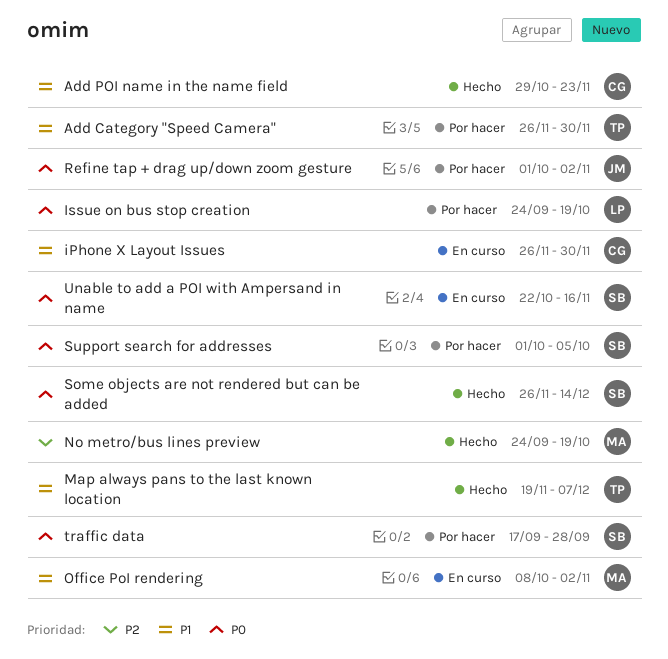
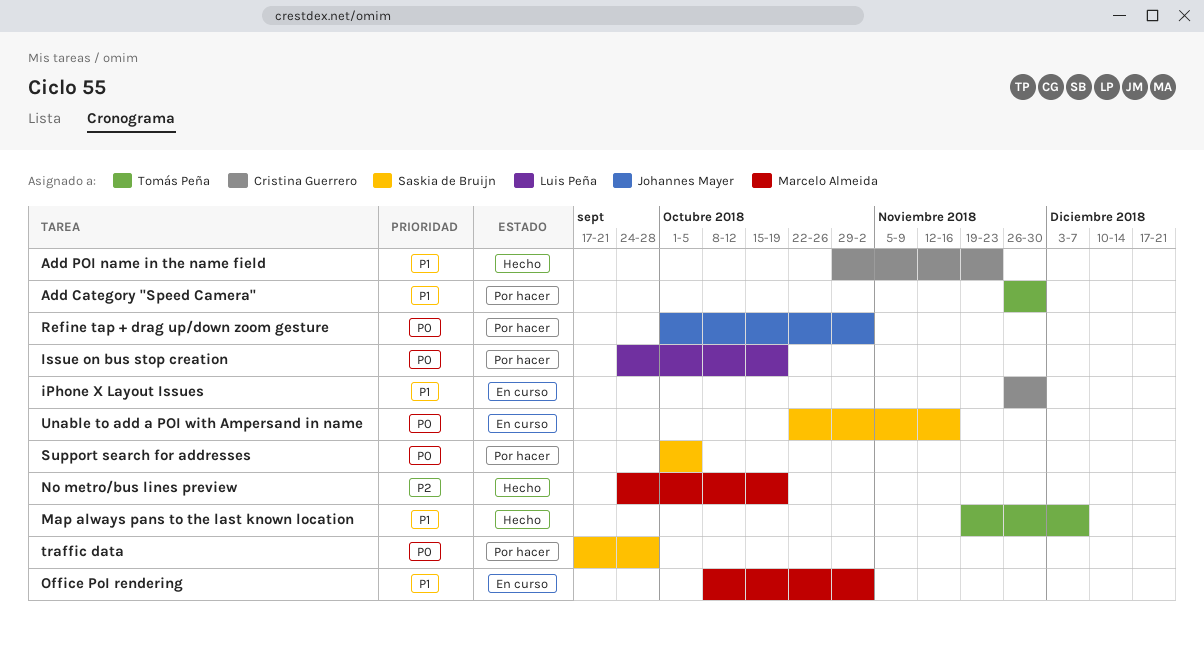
Some objects are not rendered but can be added: present -> none

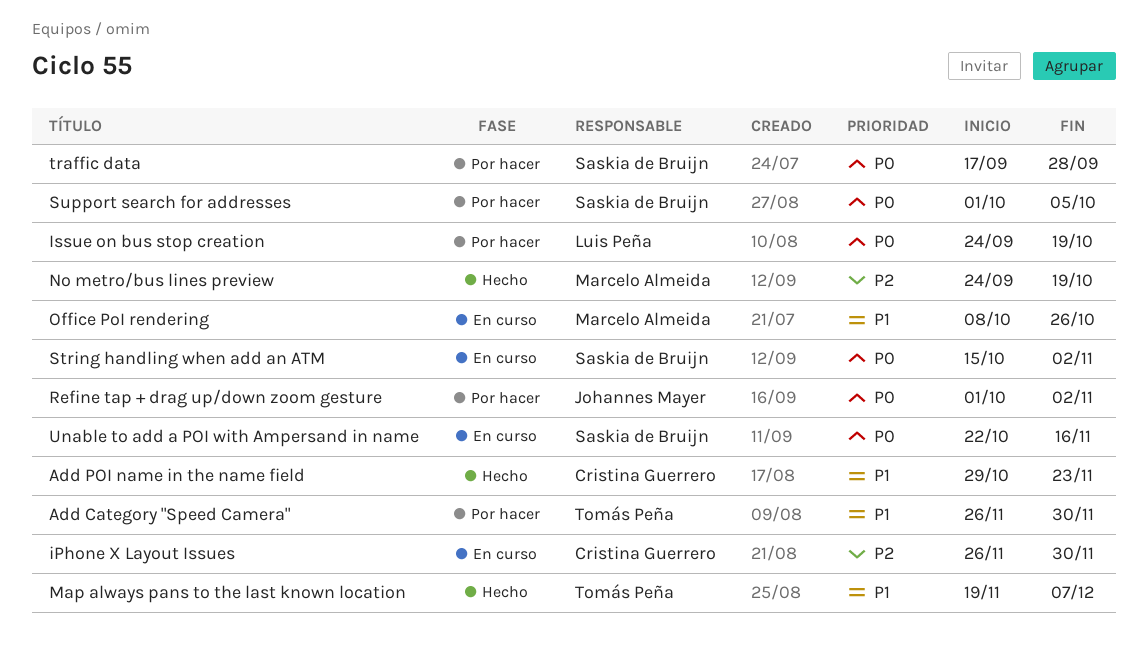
iPhone X Layout Issues, priority: P1 -> P2
Office PoI rendering, due: Nov 2 -> Oct 26
String handling when add an ATM: none -> present

